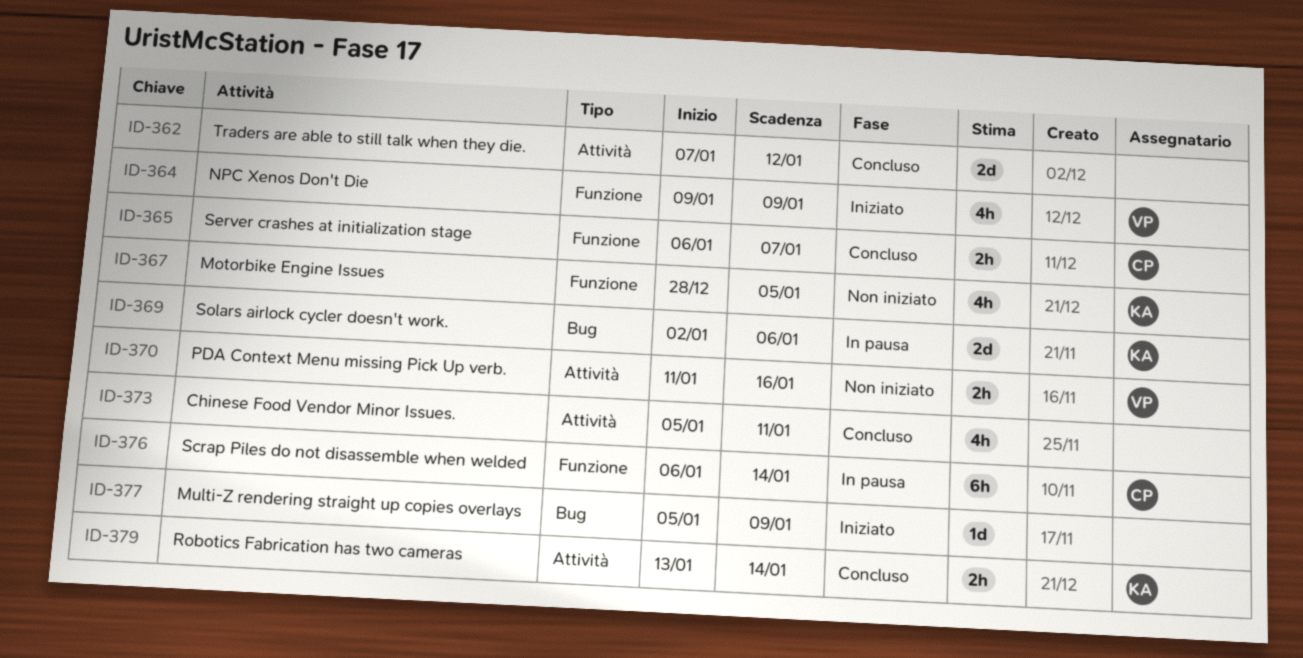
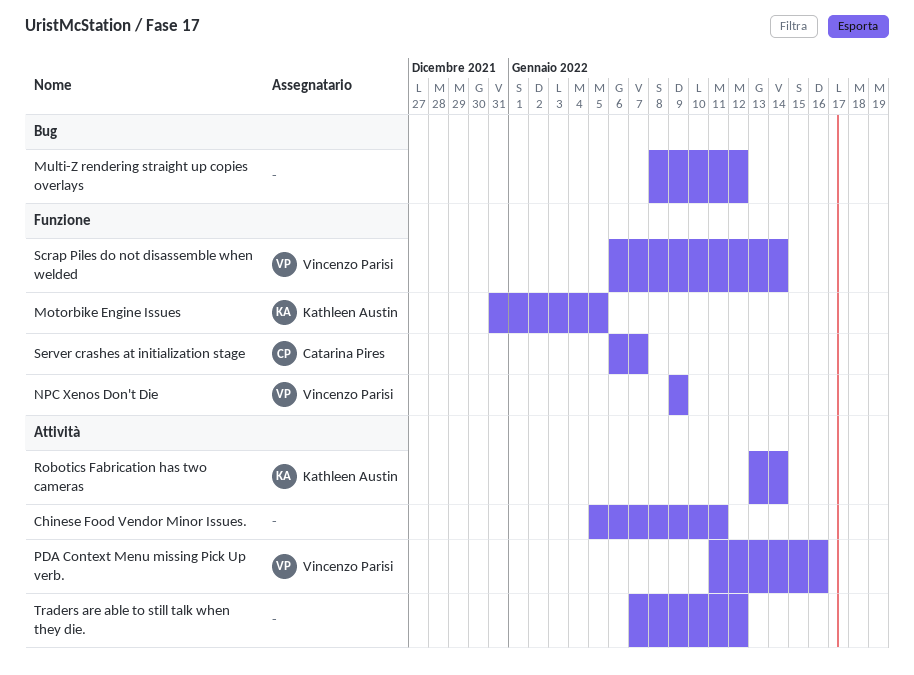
Motorbike Engine Issues, start: Dec 28 -> Dec 31
Multi-Z rendering straight up copies overlays, start: Jan 5 -> Jan 8
Multi-Z rendering straight up copies overlays, due: Jan 9 -> Jan 12
Scrap Piles do not disassemble when welded, owner: Catarina Pires -> Vincenzo Parisi
Solars airlock cycler doesn't work.: present -> none

